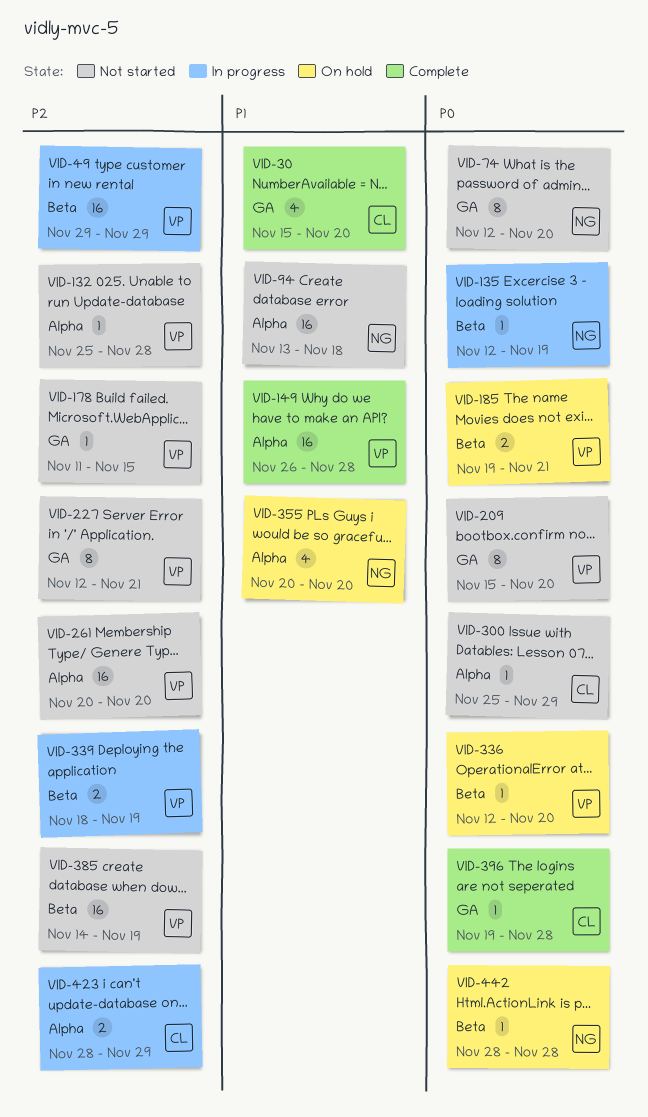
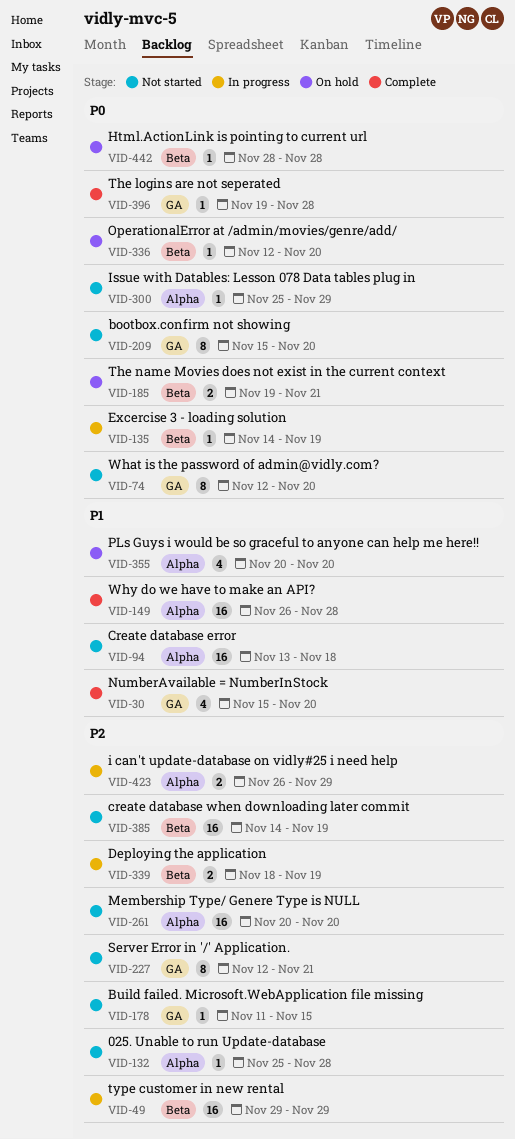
VID-135, start: Nov 12 -> Nov 14
VID-423, start: Nov 28 -> Nov 26

